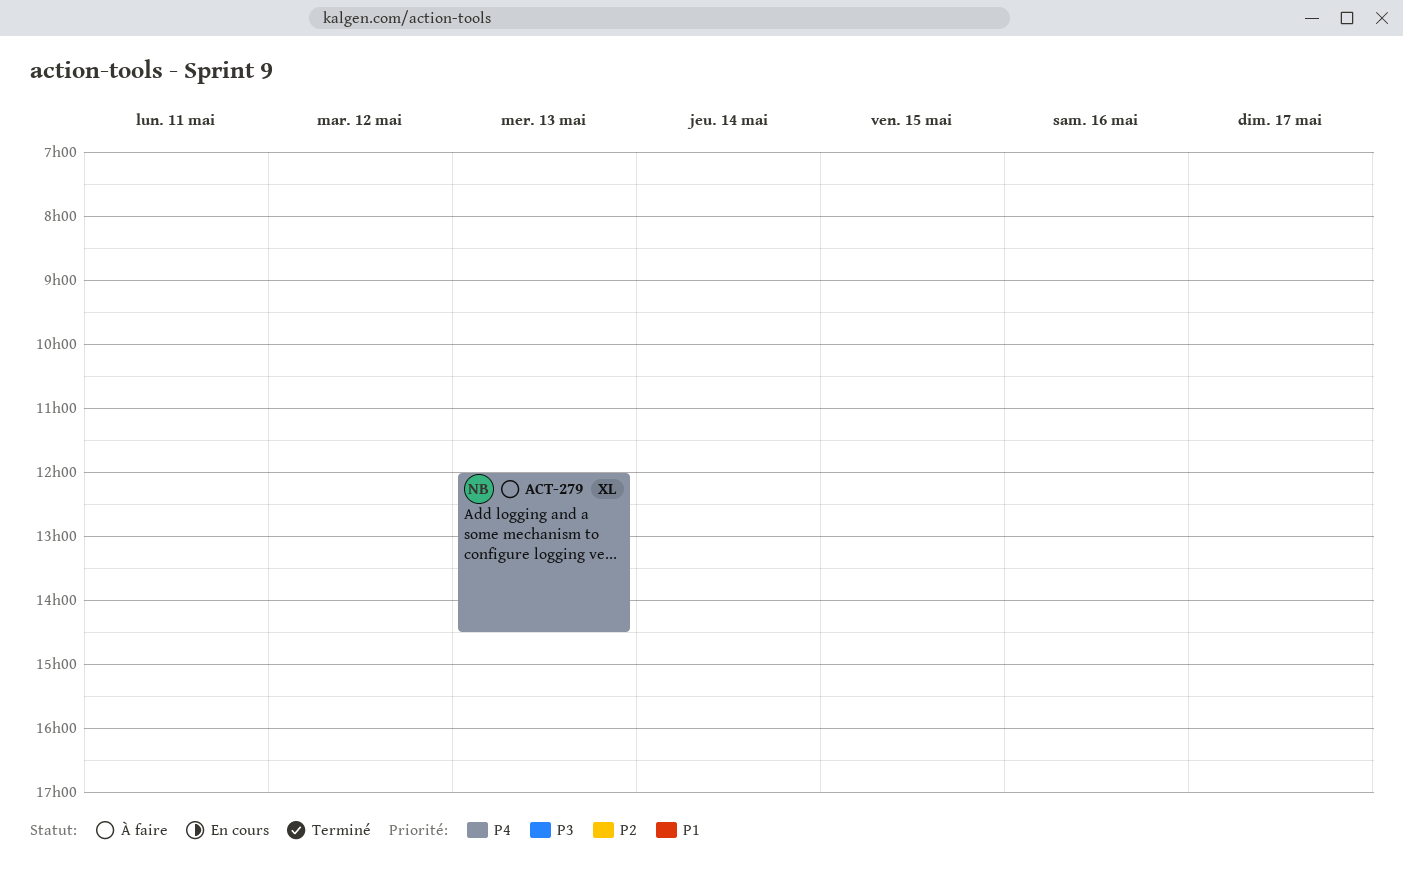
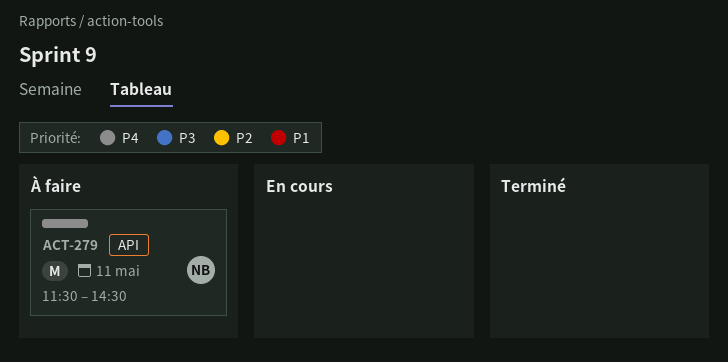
ACT-279, estimate: XL -> M
ACT-279, day: May 13 -> May 11
ACT-279, begins: 12:00 -> 11:30

